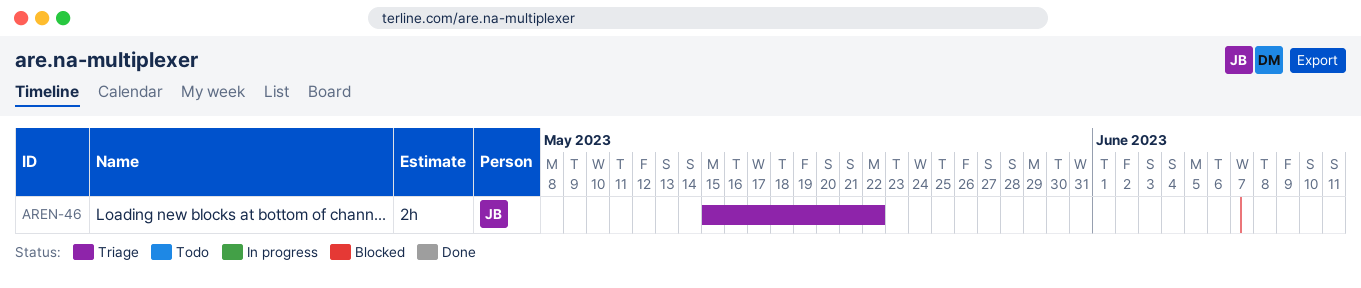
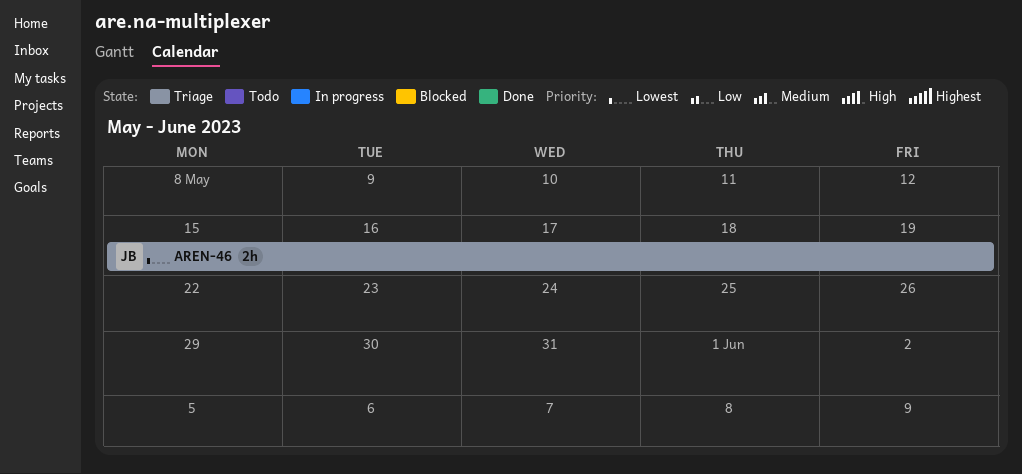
AREN-46, due: May 22 -> May 19

